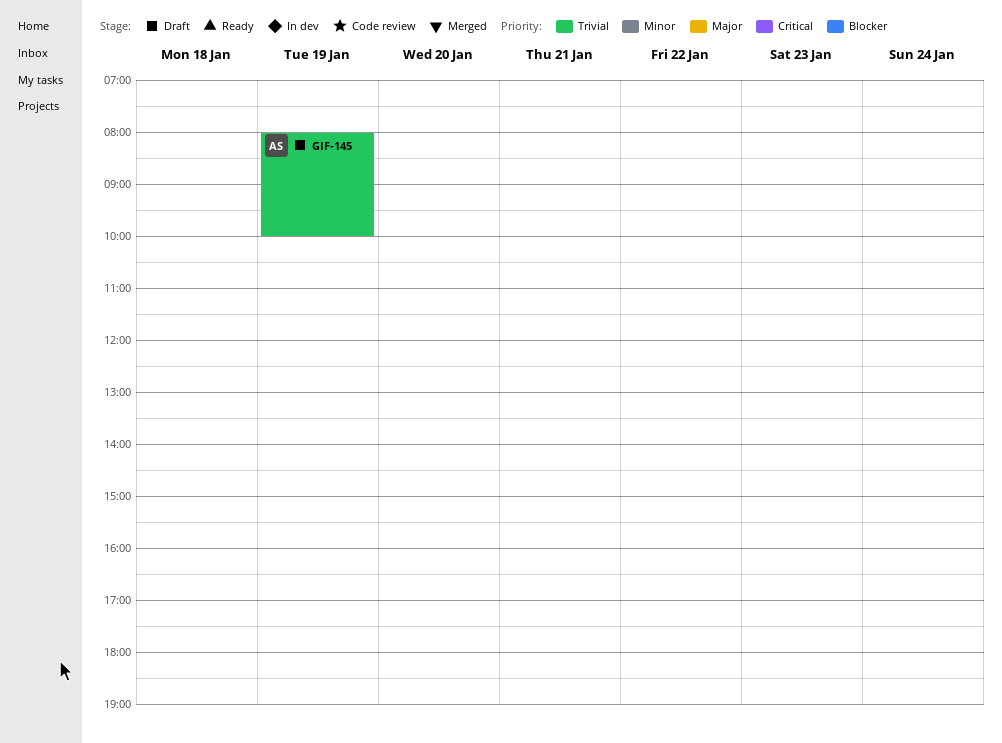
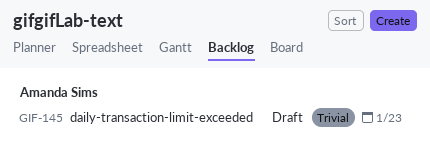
GIF-145, day: Jan 19 -> Jan 23

